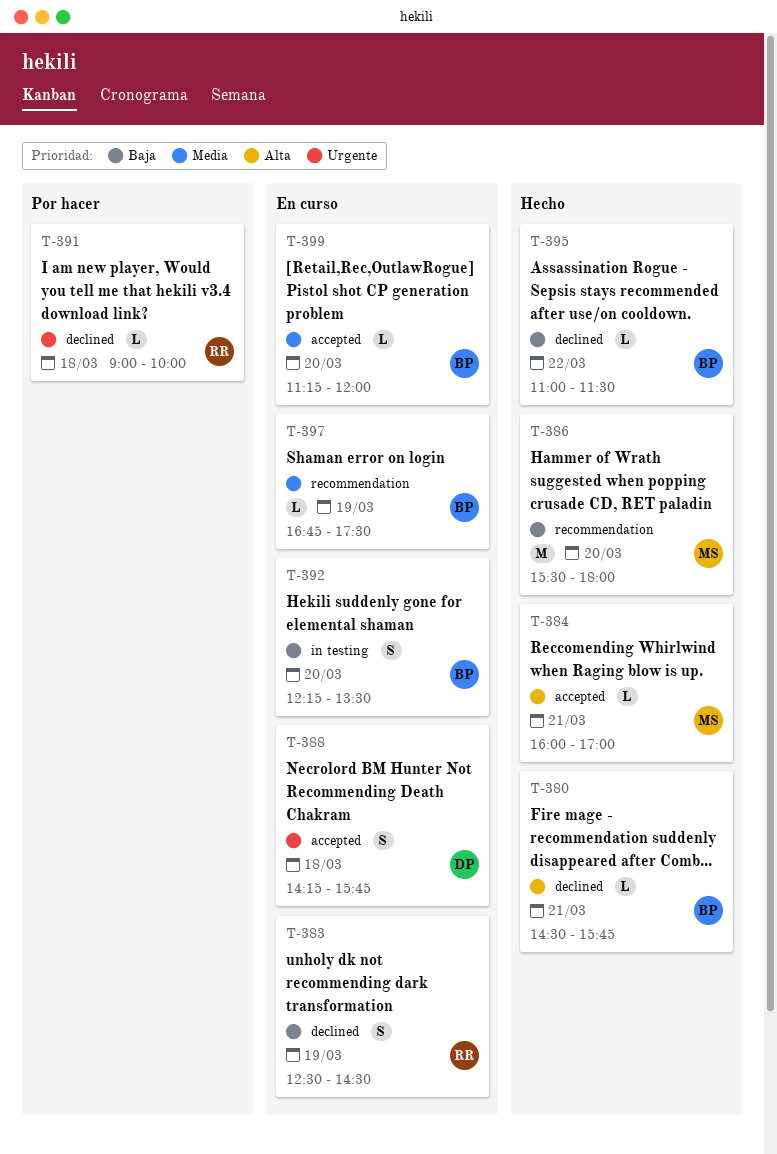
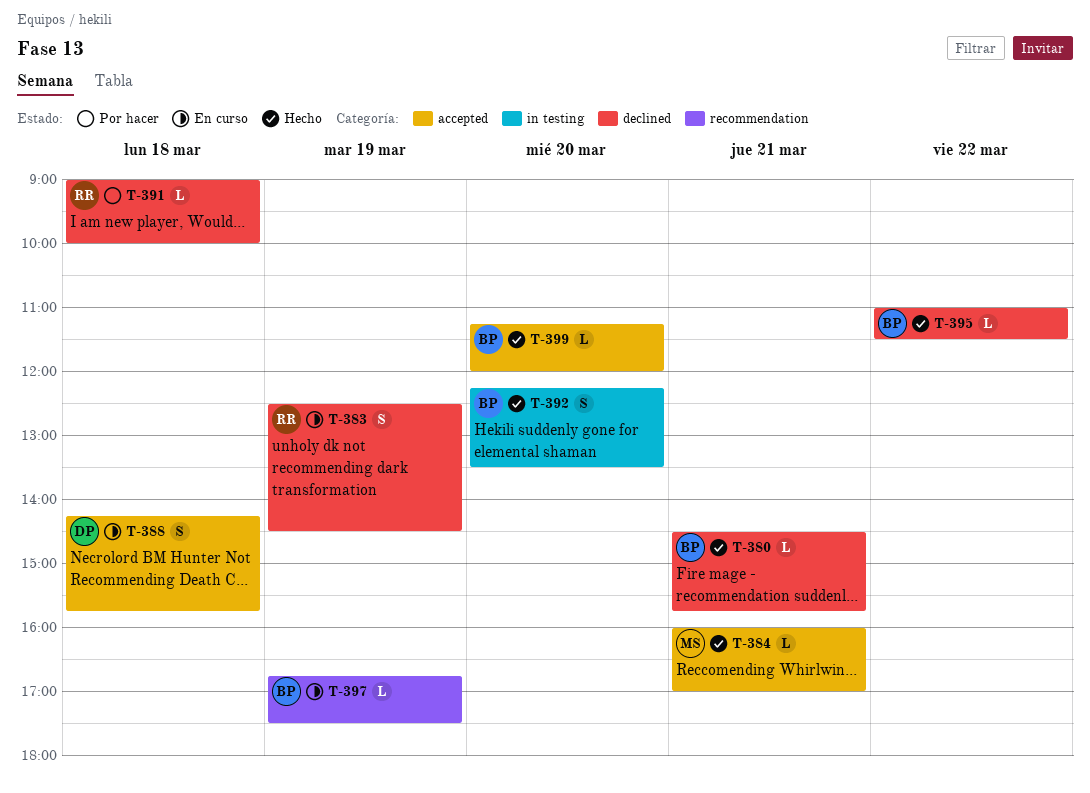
T-386: present -> none
T-392, status: En curso -> Hecho
T-399, status: En curso -> Hecho

